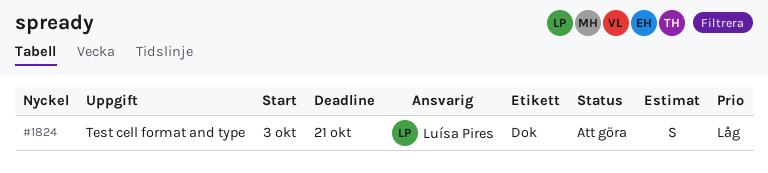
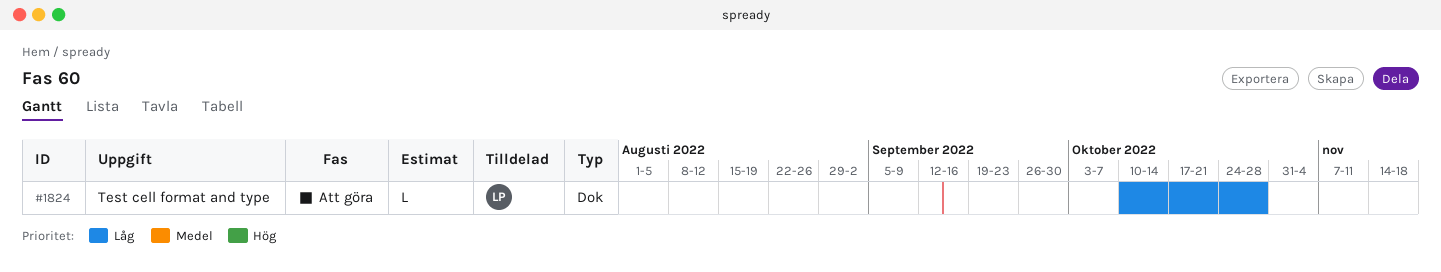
#1824, estimate: S -> L
#1824, start: Oct 3 -> Oct 10
#1824, due: Oct 21 -> Oct 28

